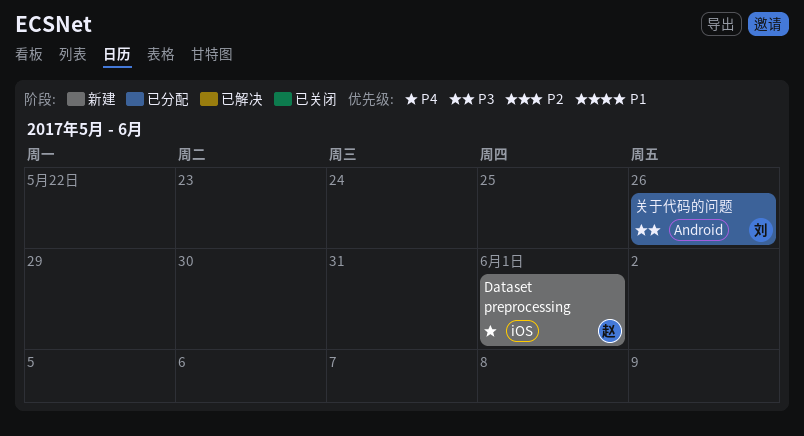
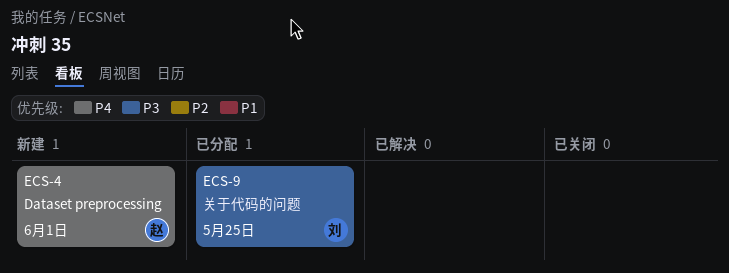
关于代码的问题, due: May 26 -> May 25

